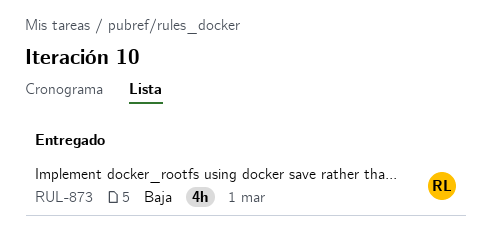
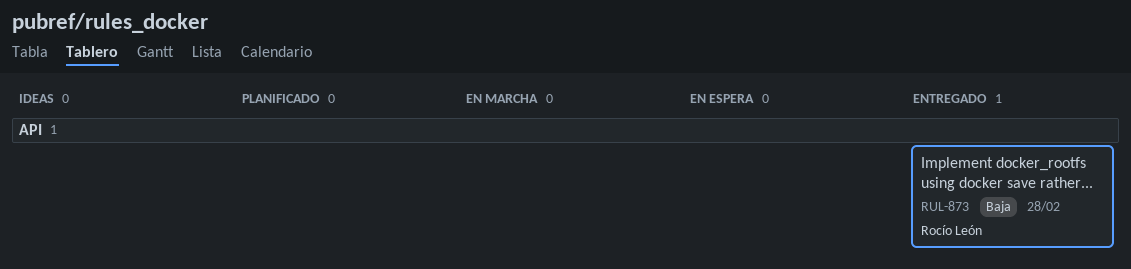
RUL-873, due: Mar 1 -> Feb 28

